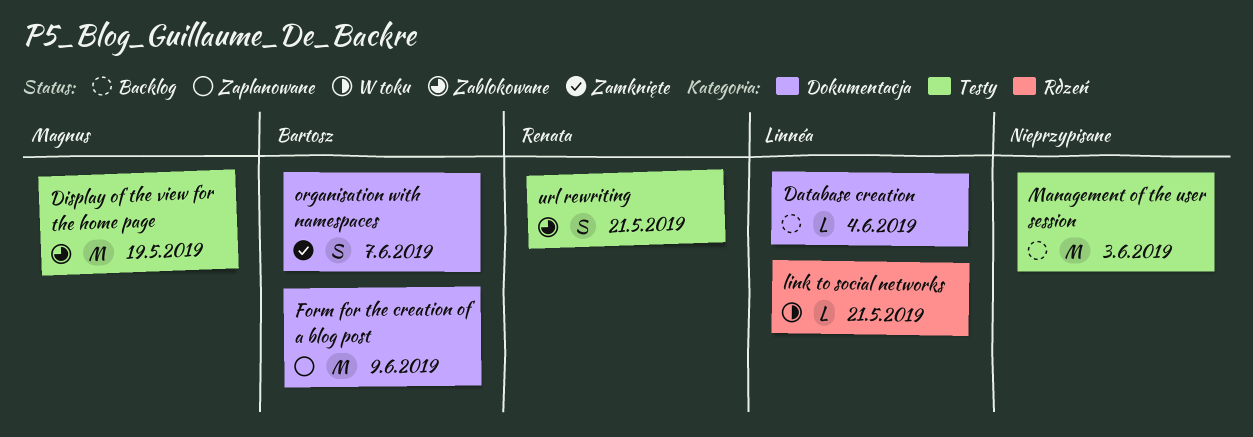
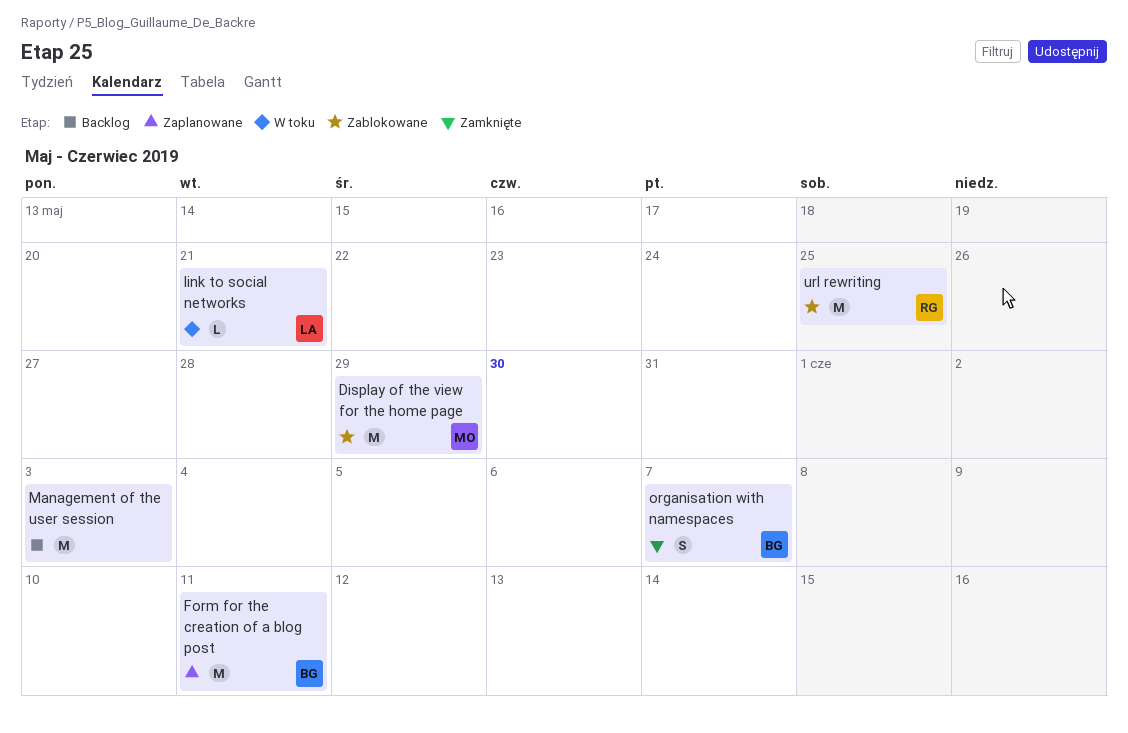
Database creation: present -> none
Display of the view for the home page, due: May 19 -> May 29
Form for the creation of a blog post, due: Jun 9 -> Jun 11
url rewriting, estimate: S -> M
url rewriting, due: May 21 -> May 25

